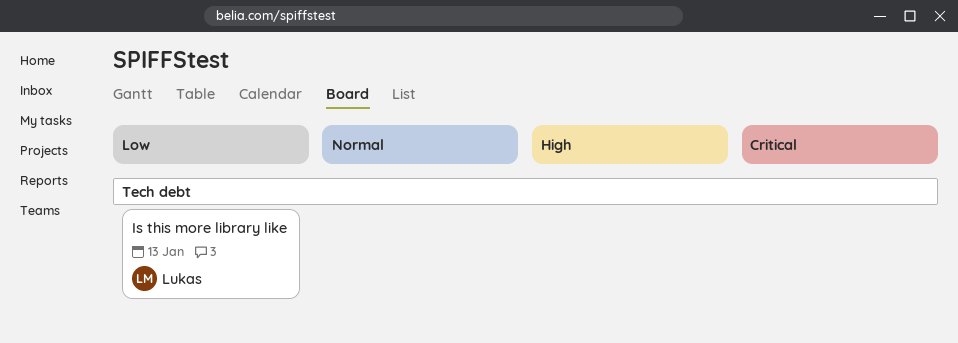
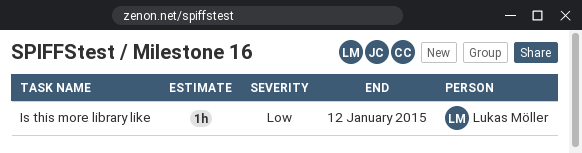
Is this more library like, due: Jan 13 -> Jan 12

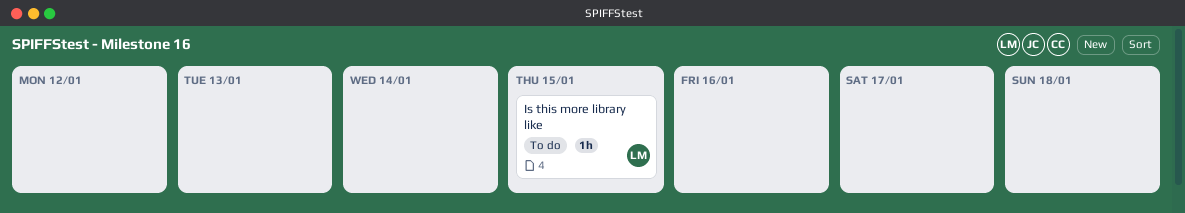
Is this more library like, due: Jan 12 -> Jan 15

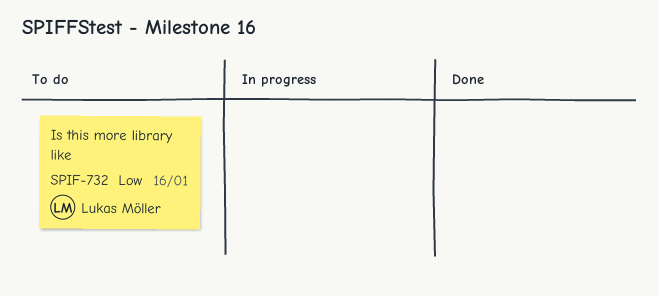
Is this more library like, due: Jan 15 -> Jan 16

